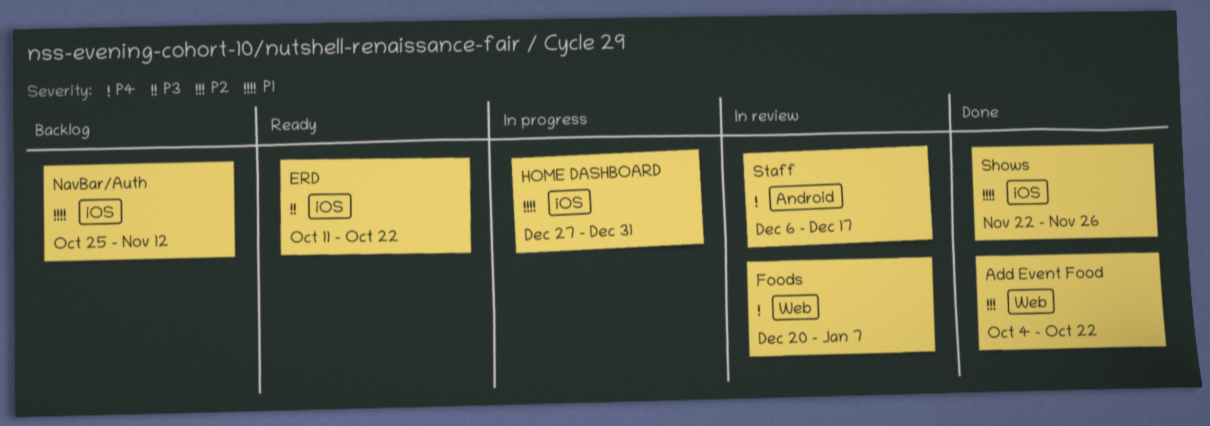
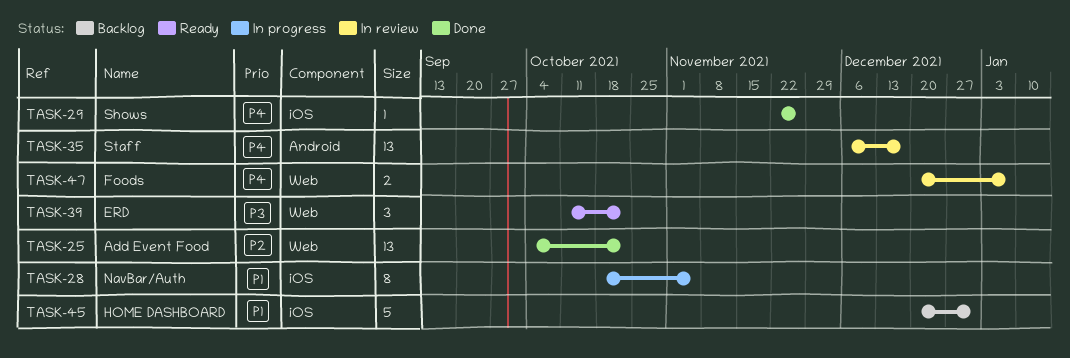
ERD, label: iOS -> Web
HOME DASHBOARD, status: In progress -> Backlog
HOME DASHBOARD, start: Dec 27 -> Dec 20
NavBar/Auth, status: Backlog -> In progress
NavBar/Auth, start: Oct 25 -> Oct 18
NavBar/Auth, due: Nov 12 -> Nov 5
Shows, priority: P1 -> P4

